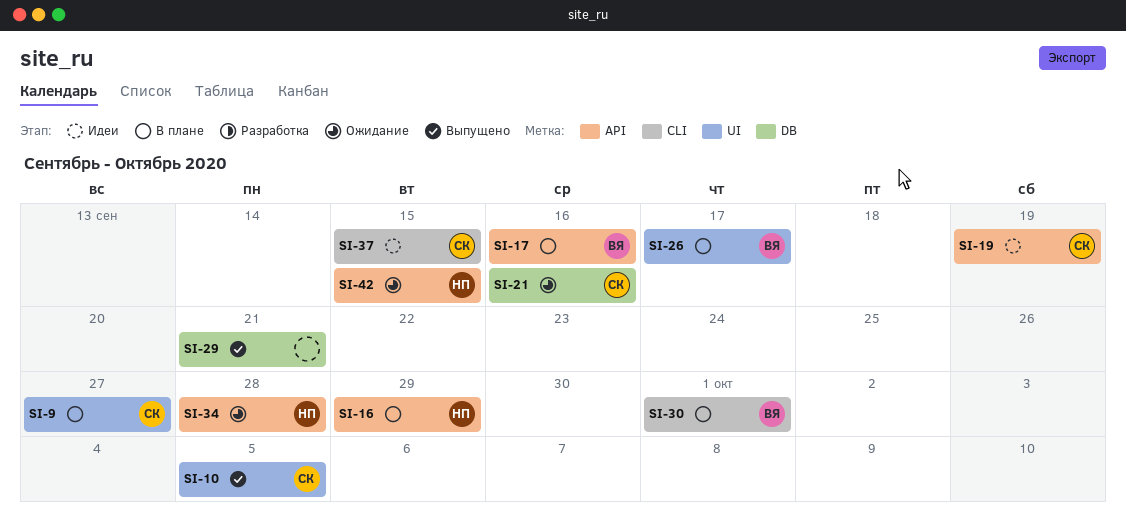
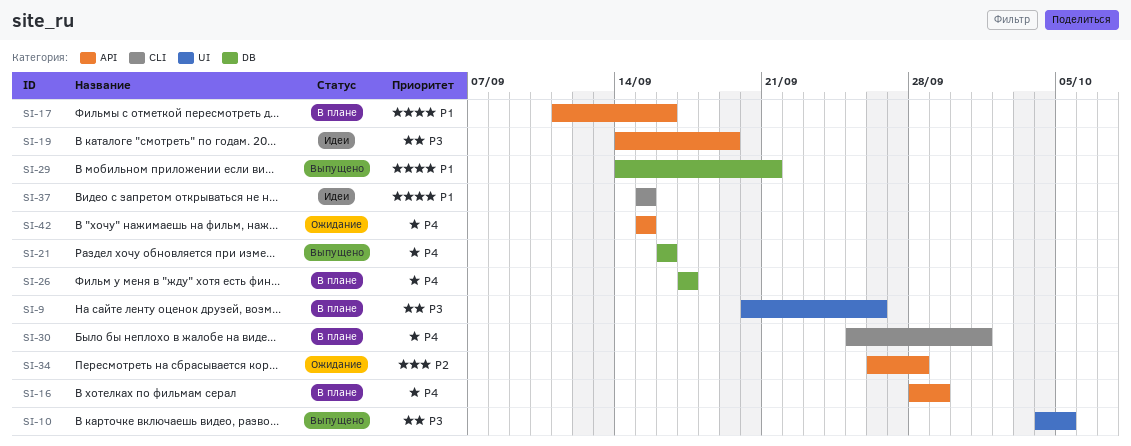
SI-9, due: Sep 27 -> Sep 26
SI-21, status: Ожидание -> Выпущено
SI-26, label: UI -> DB

